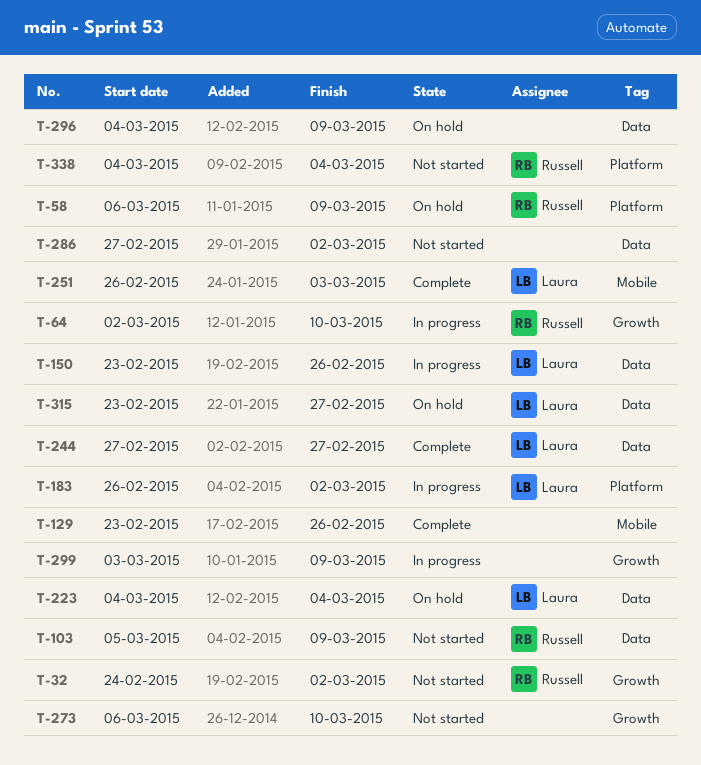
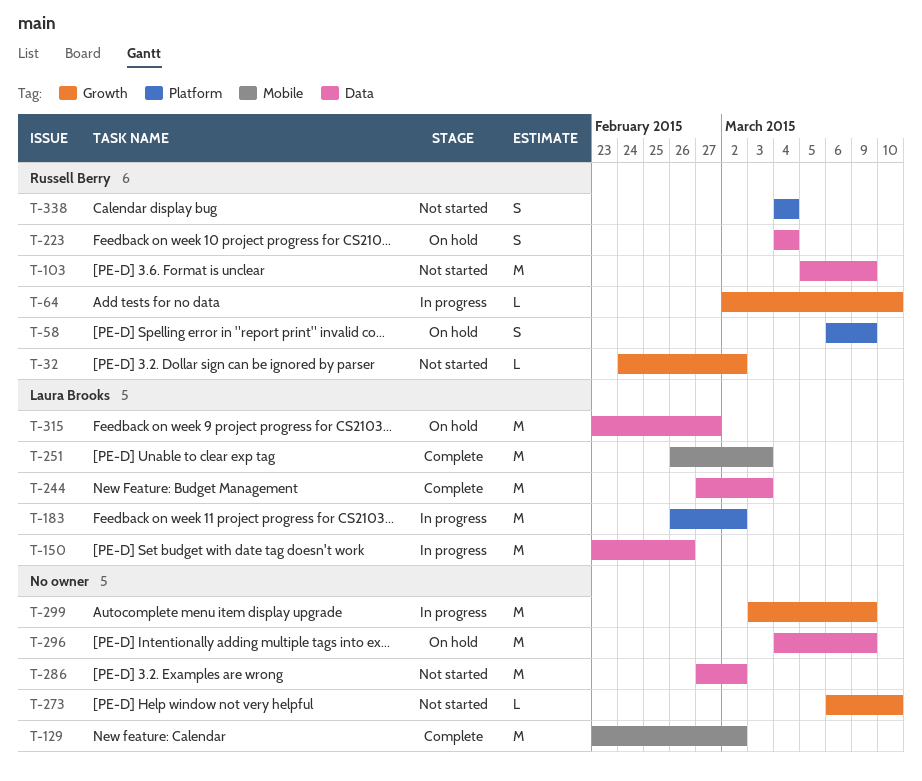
T-129, due: Feb 26 -> Mar 2
T-223, owner: Laura Brooks -> Russell Berry
T-244, due: Feb 27 -> Mar 3

